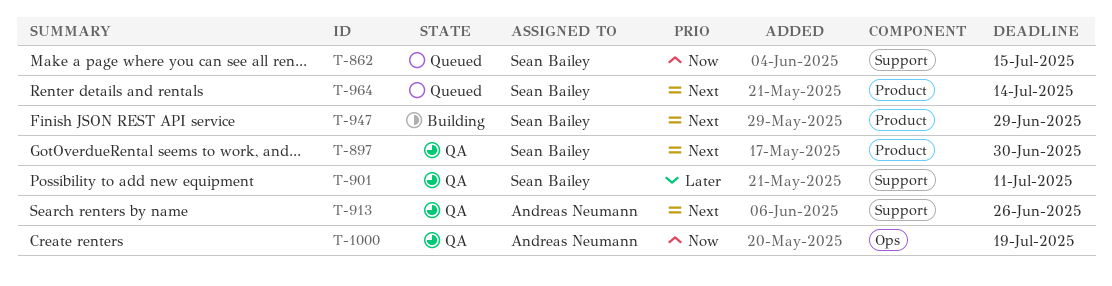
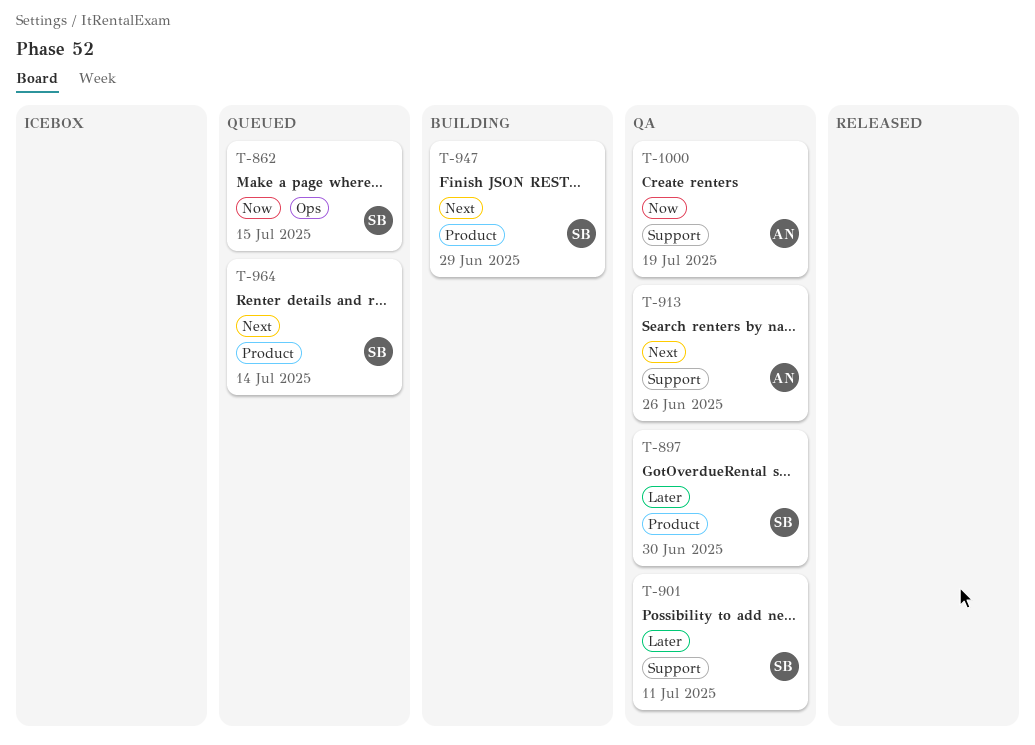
T-862, label: Support -> Ops
T-897, priority: Next -> Later
T-1000, label: Ops -> Support

